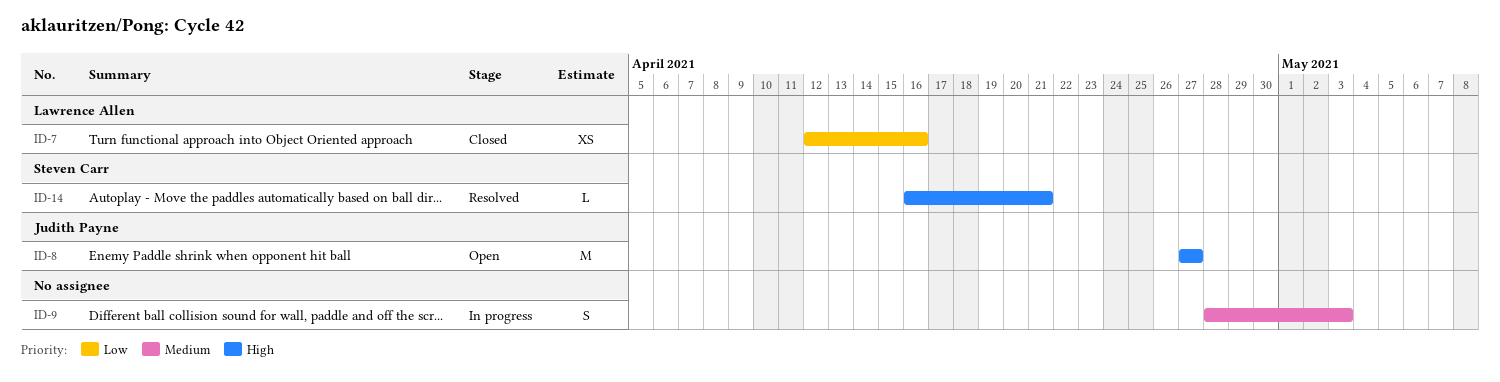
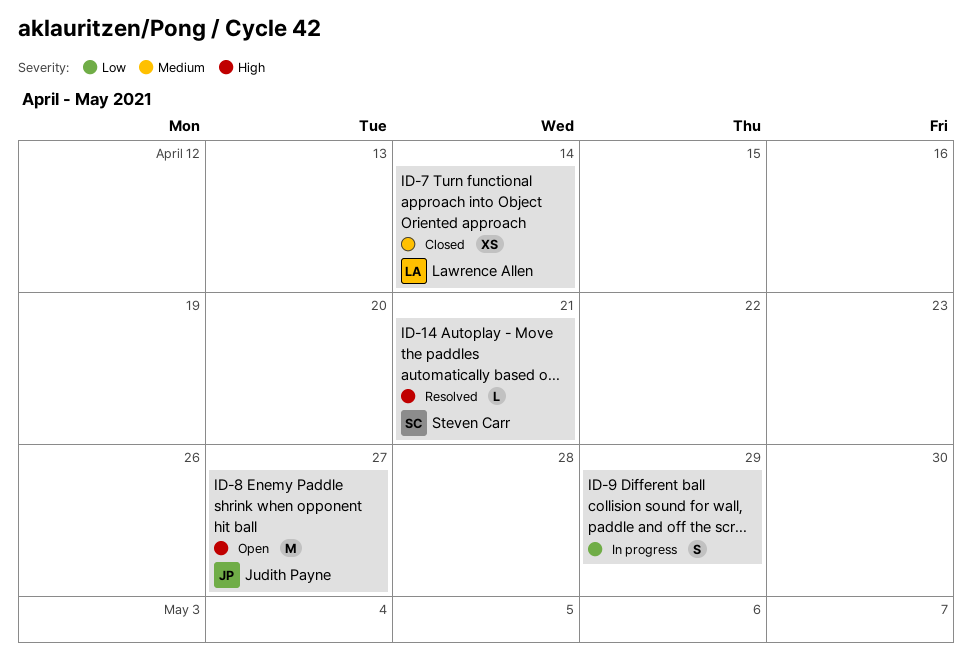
ID-7, priority: Low -> Medium
ID-7, due: Apr 16 -> Apr 14
ID-9, priority: Medium -> Low
ID-9, due: May 3 -> Apr 29

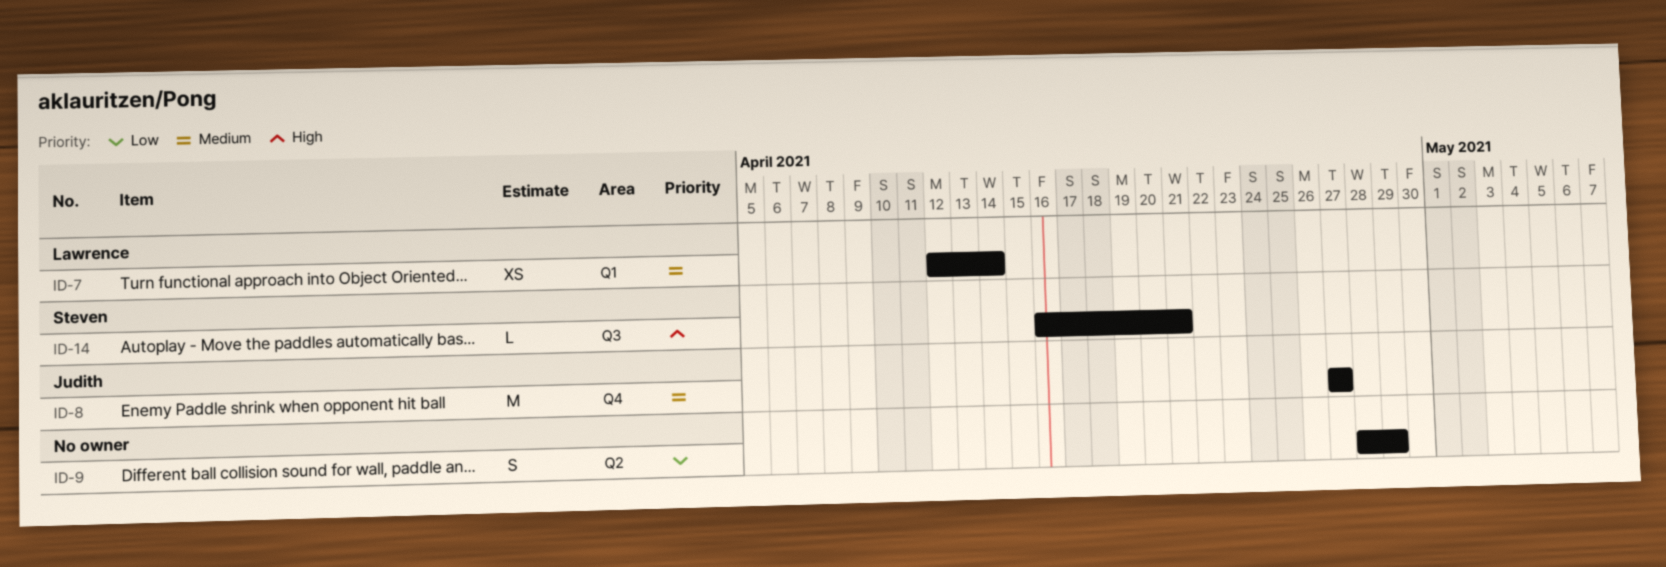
ID-8, priority: High -> Medium

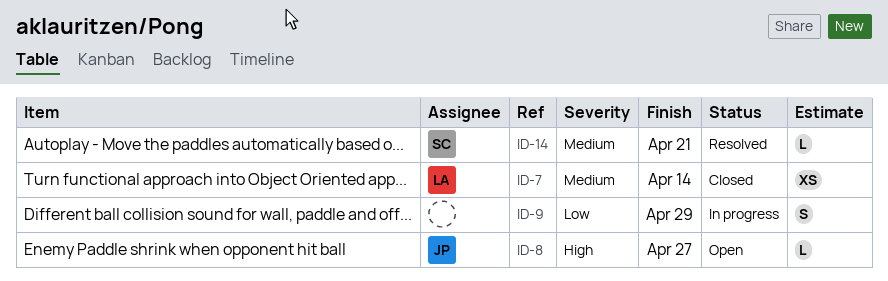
ID-8, priority: Medium -> High
ID-8, estimate: M -> L
ID-14, priority: High -> Medium

